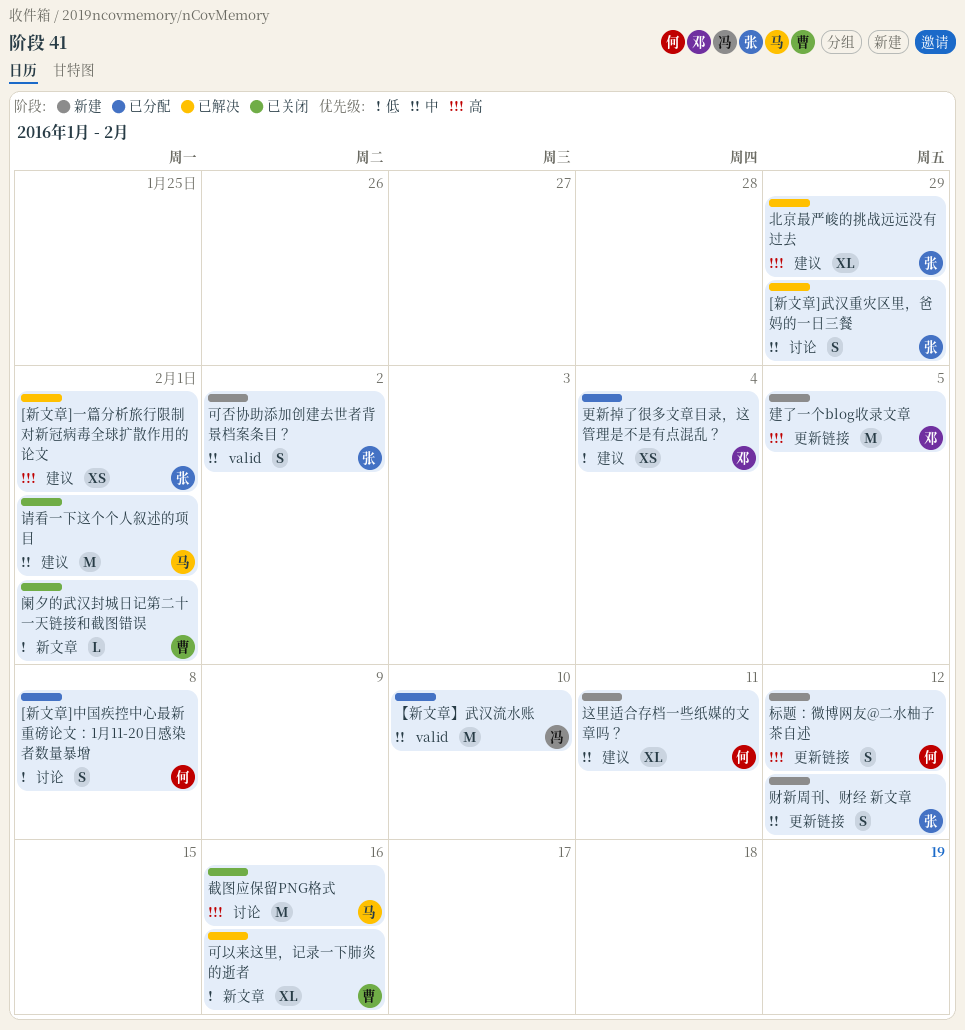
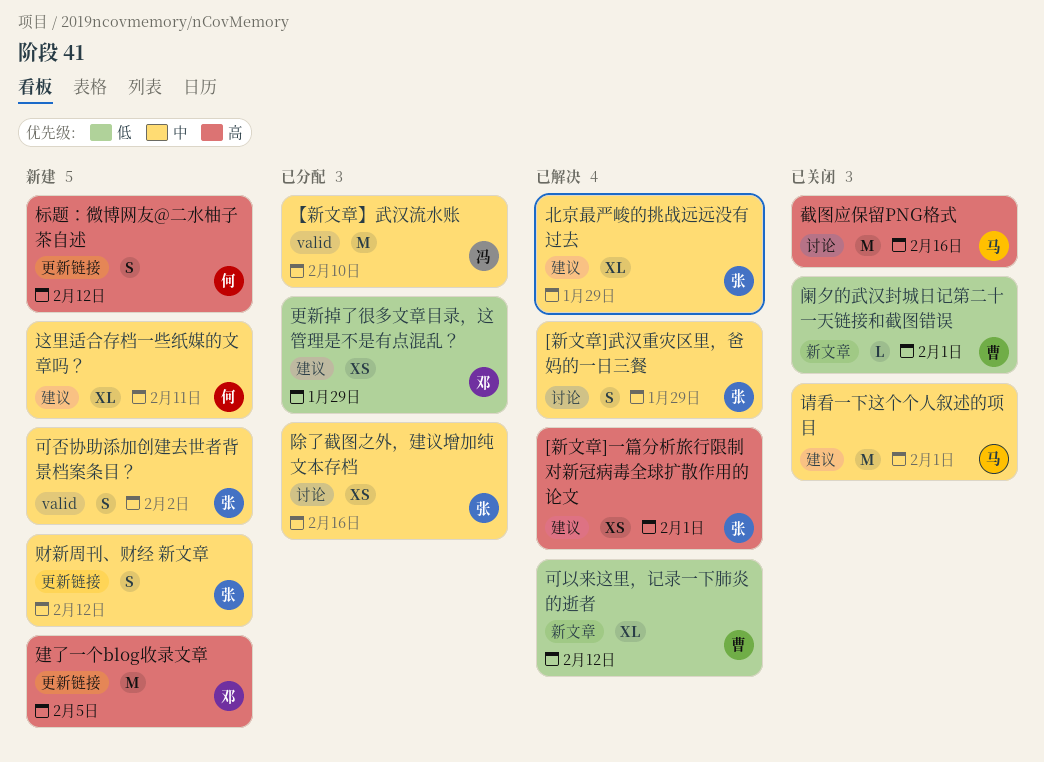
[新文章]中国疾控中心最新重磅论文：1月11-20日感染者数量暴增: present -> none
北京最严峻的挑战远远没有过去, priority: 高 -> 中
可以来这里，记录一下肺炎的逝者, due: Feb 16 -> Feb 12
更新掉了很多文章目录，这管理是不是有点混乱？, due: Feb 4 -> Jan 29
除了截图之外，建议增加纯文本存档: none -> present

